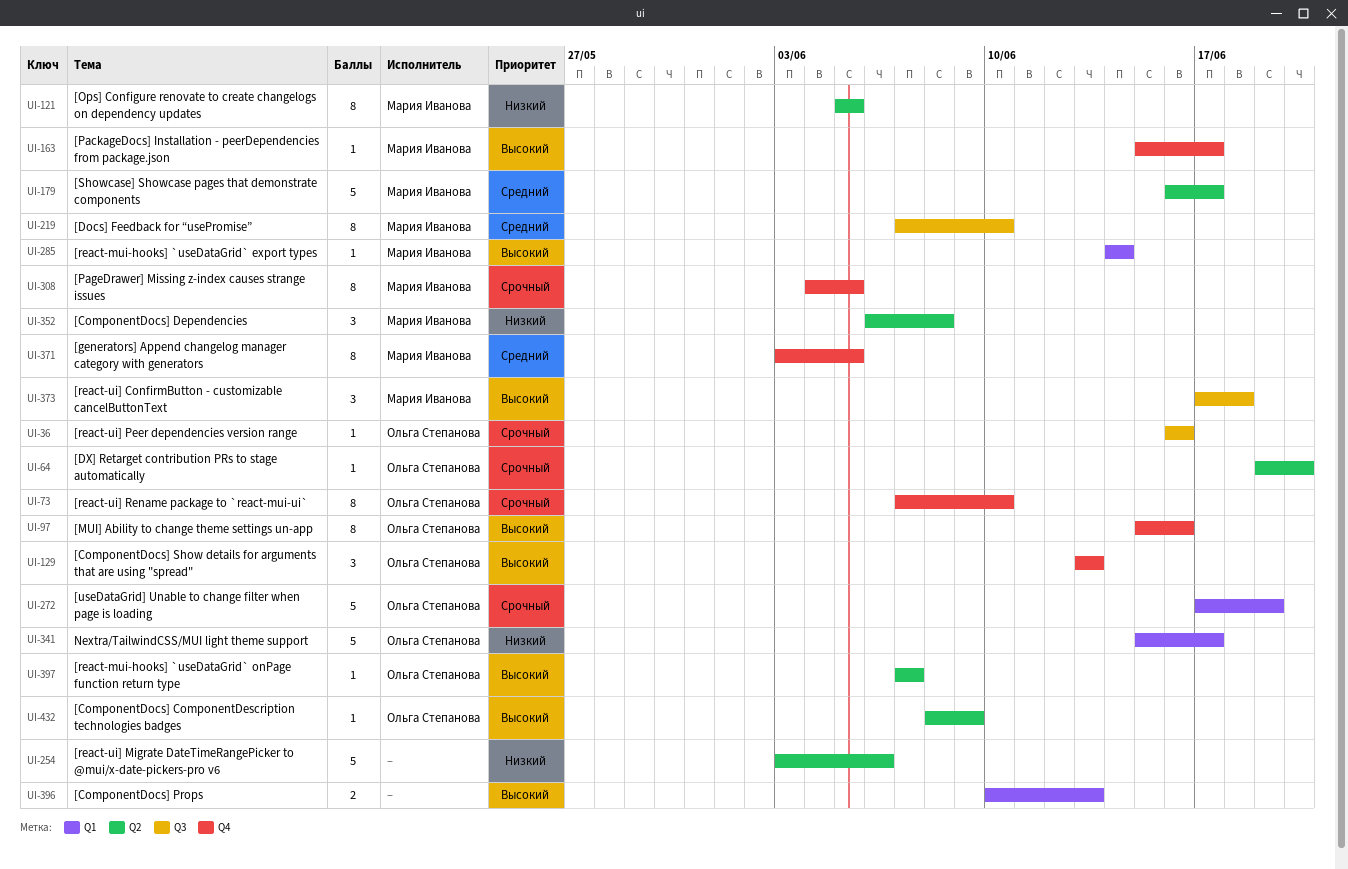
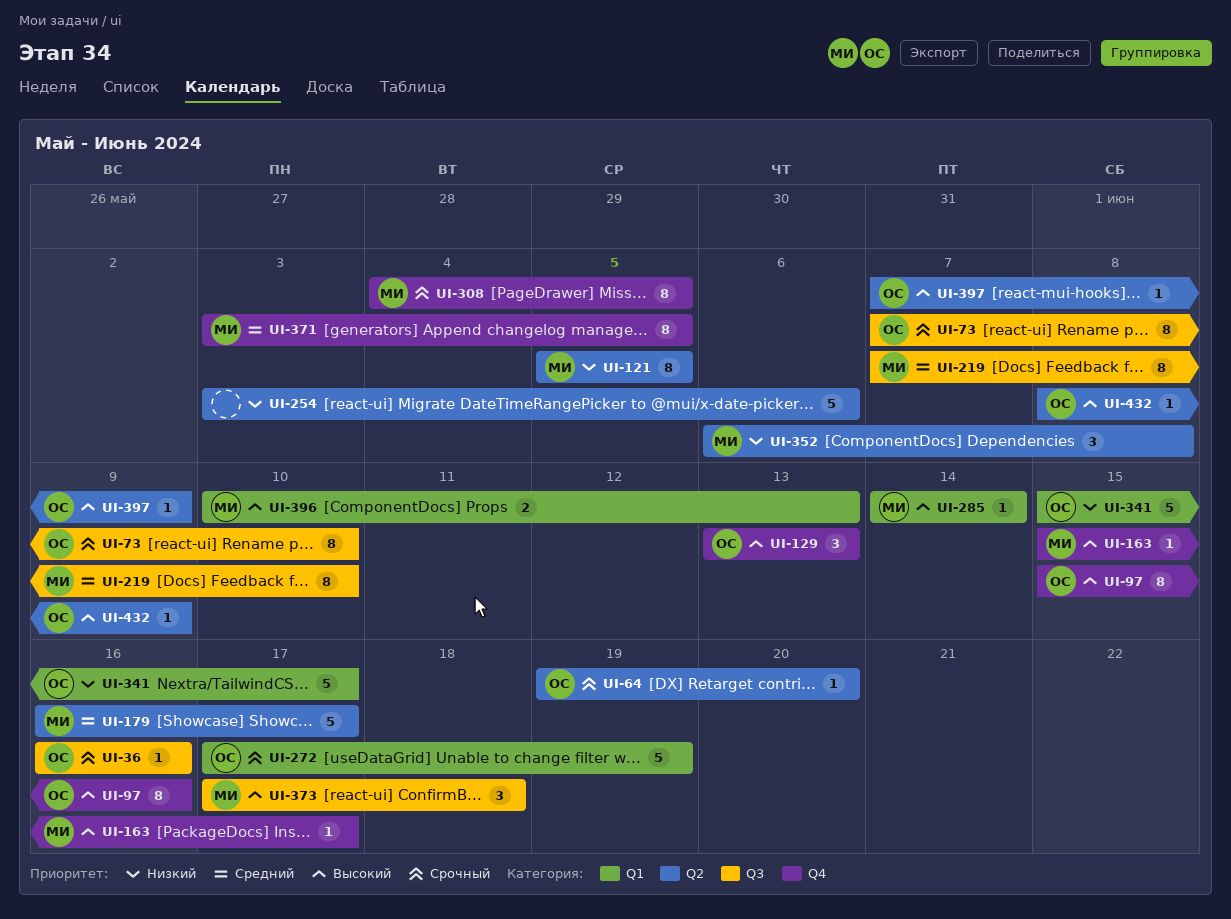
UI-73, label: Q4 -> Q3
UI-396, owner: none -> Мария Иванова
UI-397, due: Jun 7 -> Jun 9

